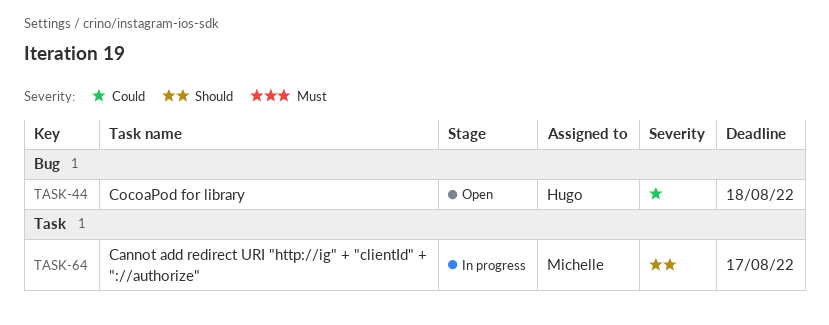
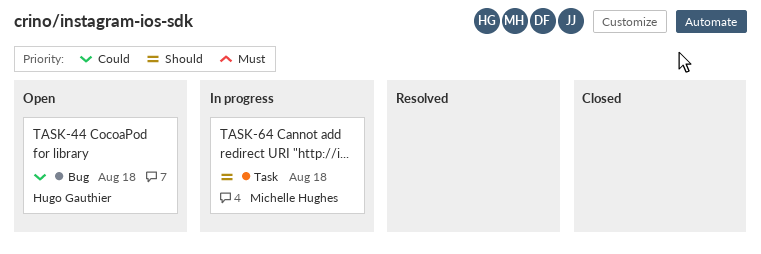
TASK-64, due: Aug 17 -> Aug 18

